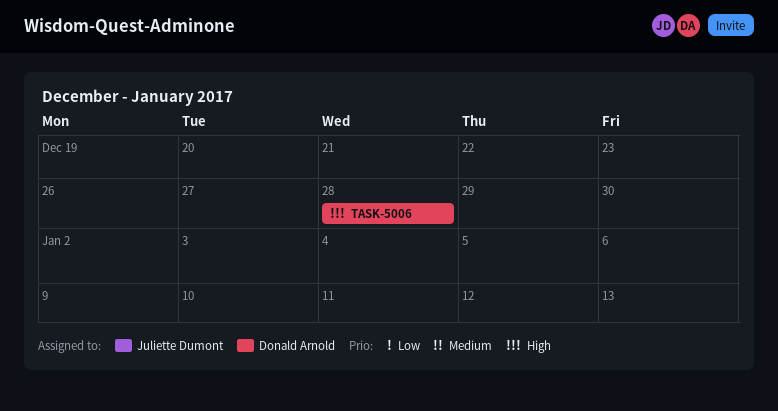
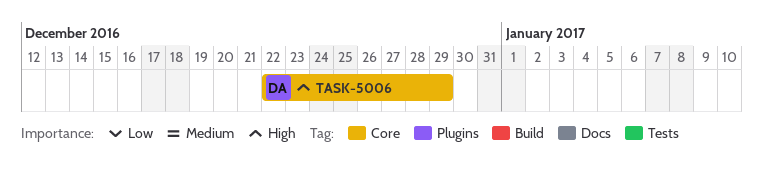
TASK-5006, start: Dec 28 -> Dec 22
TASK-5006, due: Dec 28 -> Dec 29

